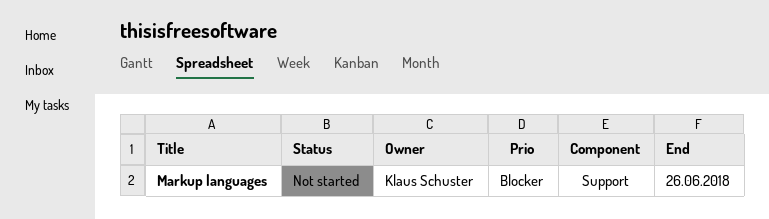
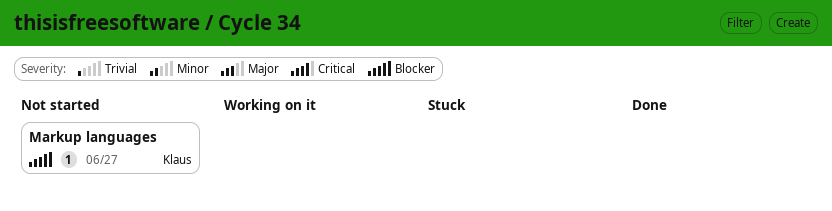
Markup languages, due: Jun 26 -> Jun 27

